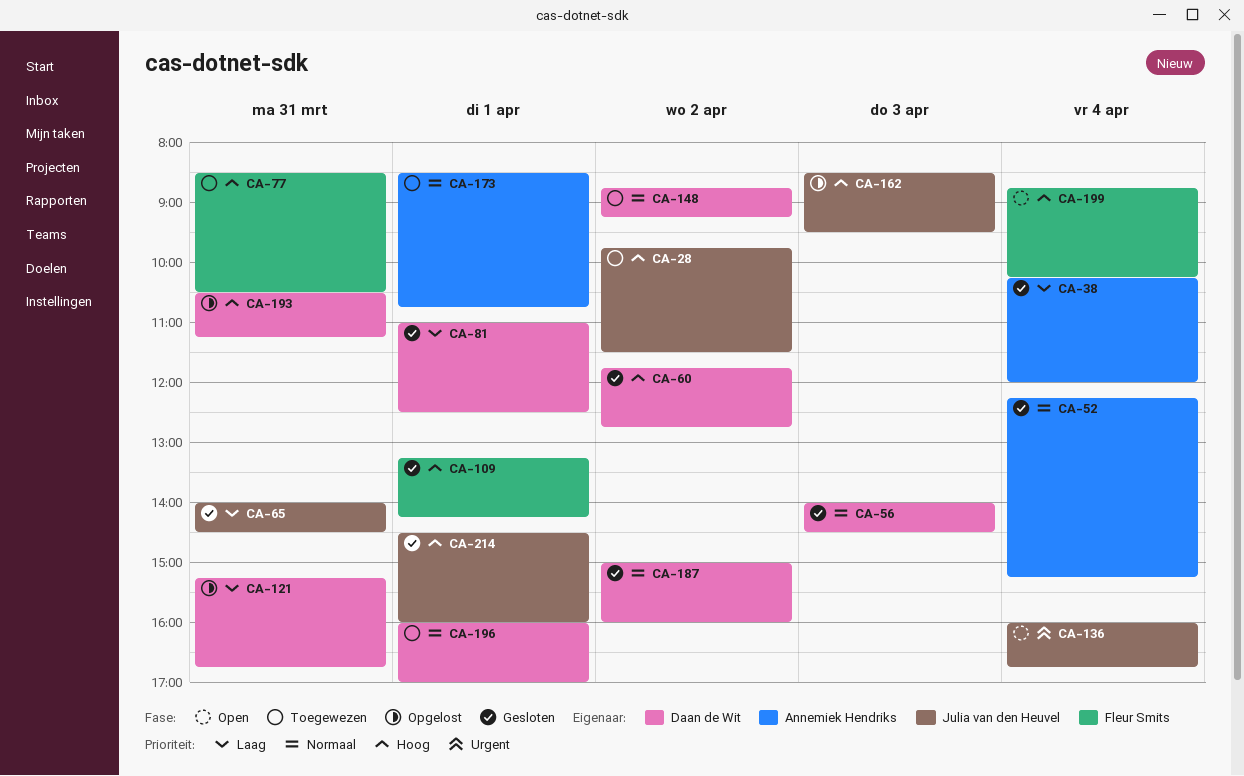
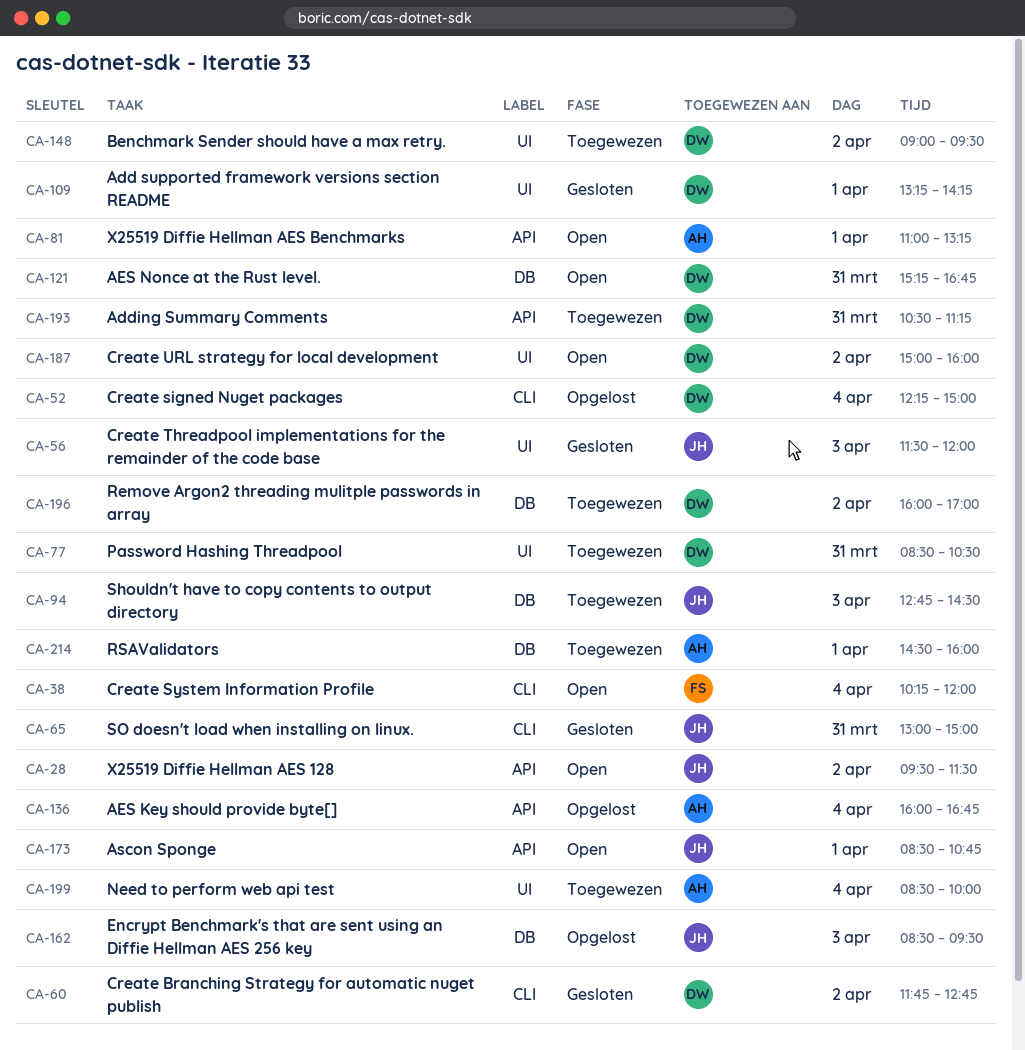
CA-28, status: Toegewezen -> Open
CA-28, begins: 09:45 -> 09:30
CA-38, status: Gesloten -> Open
CA-38, owner: Annemiek Hendriks -> Fleur Smits
CA-52, status: Gesloten -> Opgelost
CA-52, owner: Annemiek Hendriks -> Daan de Wit
CA-52, ends: 15:15 -> 15:00
CA-56, owner: Daan de Wit -> Julia van den Heuvel
CA-56, begins: 14:00 -> 11:30
CA-56, ends: 14:30 -> 12:00
CA-65, begins: 14:00 -> 13:00
CA-65, ends: 14:30 -> 15:00
CA-77, owner: Fleur Smits -> Daan de Wit
CA-81, status: Gesloten -> Open
CA-81, owner: Daan de Wit -> Annemiek Hendriks
CA-81, ends: 12:30 -> 13:15
CA-94: none -> present
CA-109, owner: Fleur Smits -> Daan de Wit
CA-121, status: Opgelost -> Open
CA-136, status: Open -> Opgelost
CA-136, owner: Julia van den Heuvel -> Annemiek Hendriks
CA-148, begins: 08:45 -> 09:00
CA-148, ends: 09:15 -> 09:30
CA-173, status: Toegewezen -> Open
CA-173, owner: Annemiek Hendriks -> Julia van den Heuvel
CA-187, status: Gesloten -> Open
CA-193, status: Opgelost -> Toegewezen
CA-196, day: Apr 1 -> Apr 2
CA-199, status: Open -> Toegewezen
CA-199, owner: Fleur Smits -> Annemiek Hendriks
CA-199, begins: 08:45 -> 08:30
CA-199, ends: 10:15 -> 10:00
CA-214, status: Gesloten -> Toegewezen
CA-214, owner: Julia van den Heuvel -> Annemiek Hendriks

